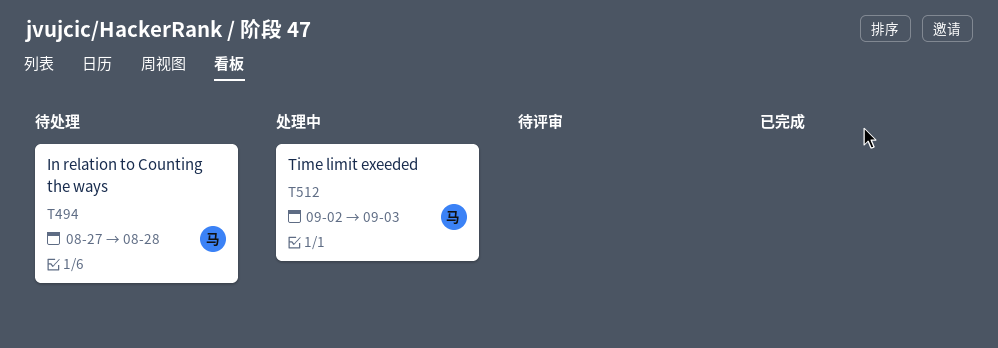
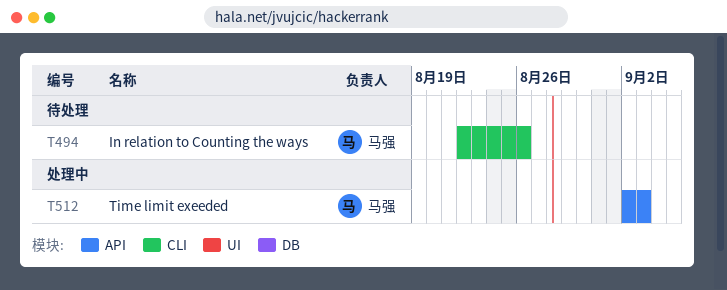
T494, start: Aug 27 -> Aug 22
T494, due: Aug 28 -> Aug 26

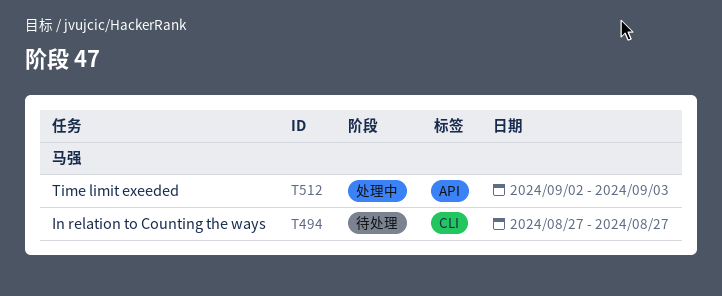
T494, start: Aug 22 -> Aug 27
T494, due: Aug 26 -> Aug 27

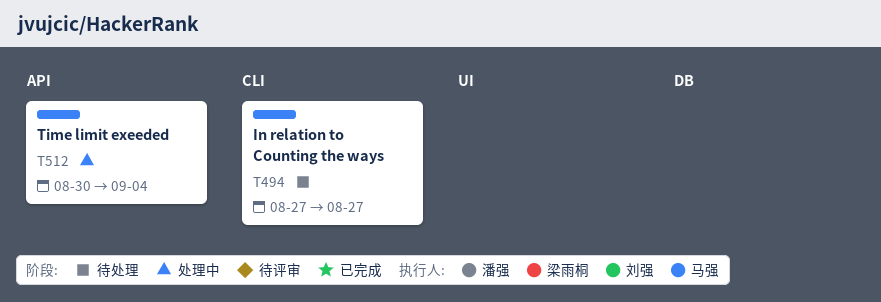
T512, start: Sep 2 -> Aug 30
T512, due: Sep 3 -> Sep 4

